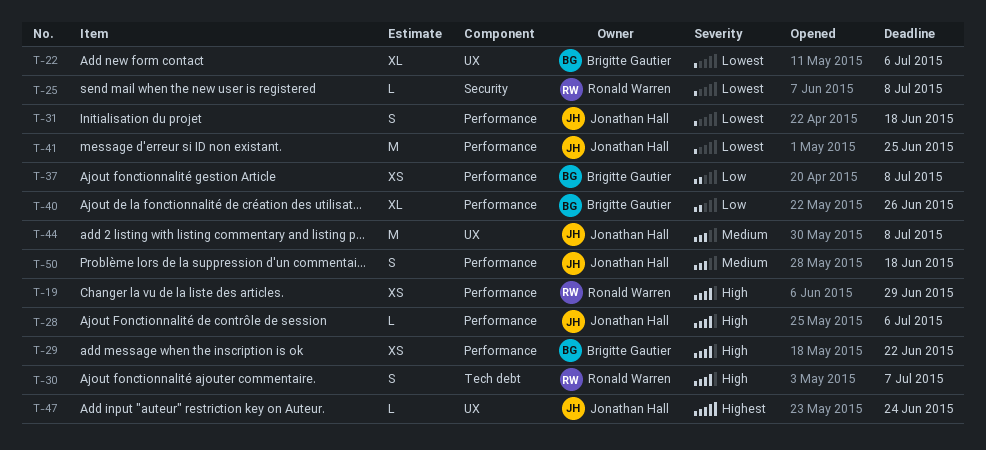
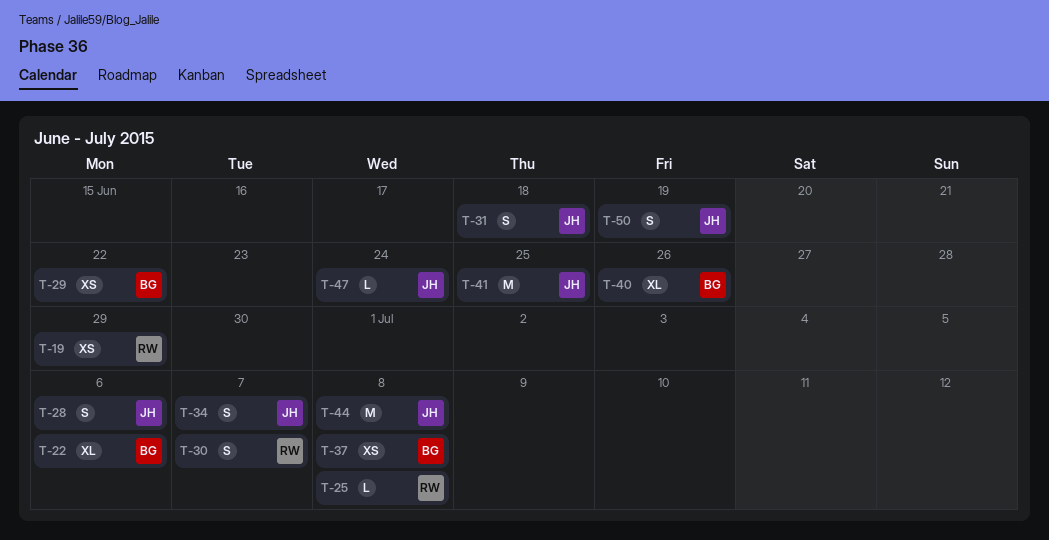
T-28, estimate: L -> S
T-34: none -> present
T-50, due: Jun 18 -> Jun 19

